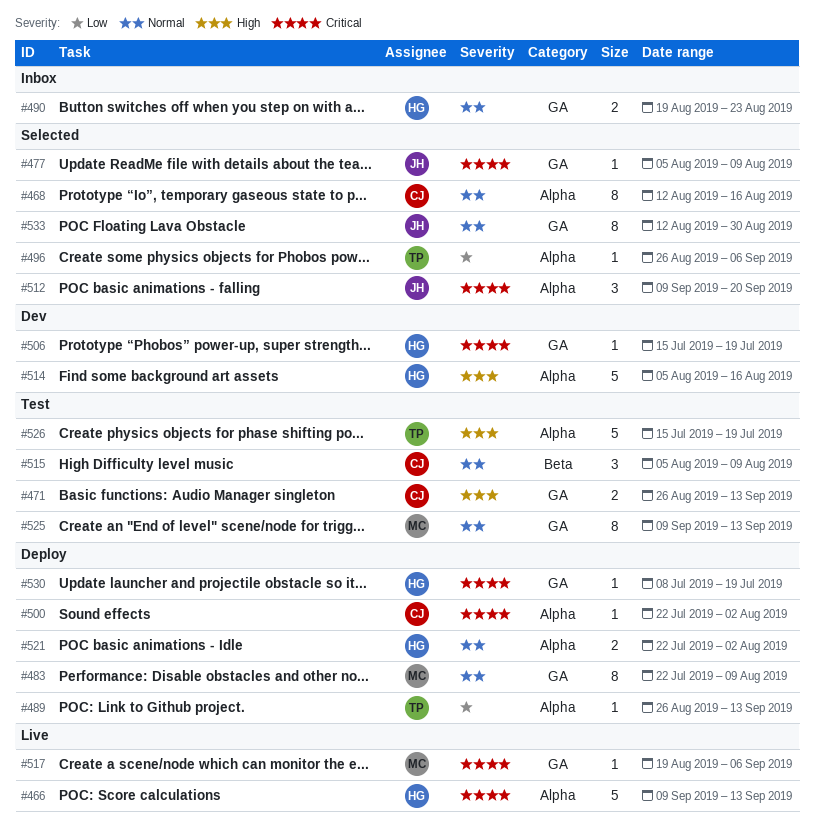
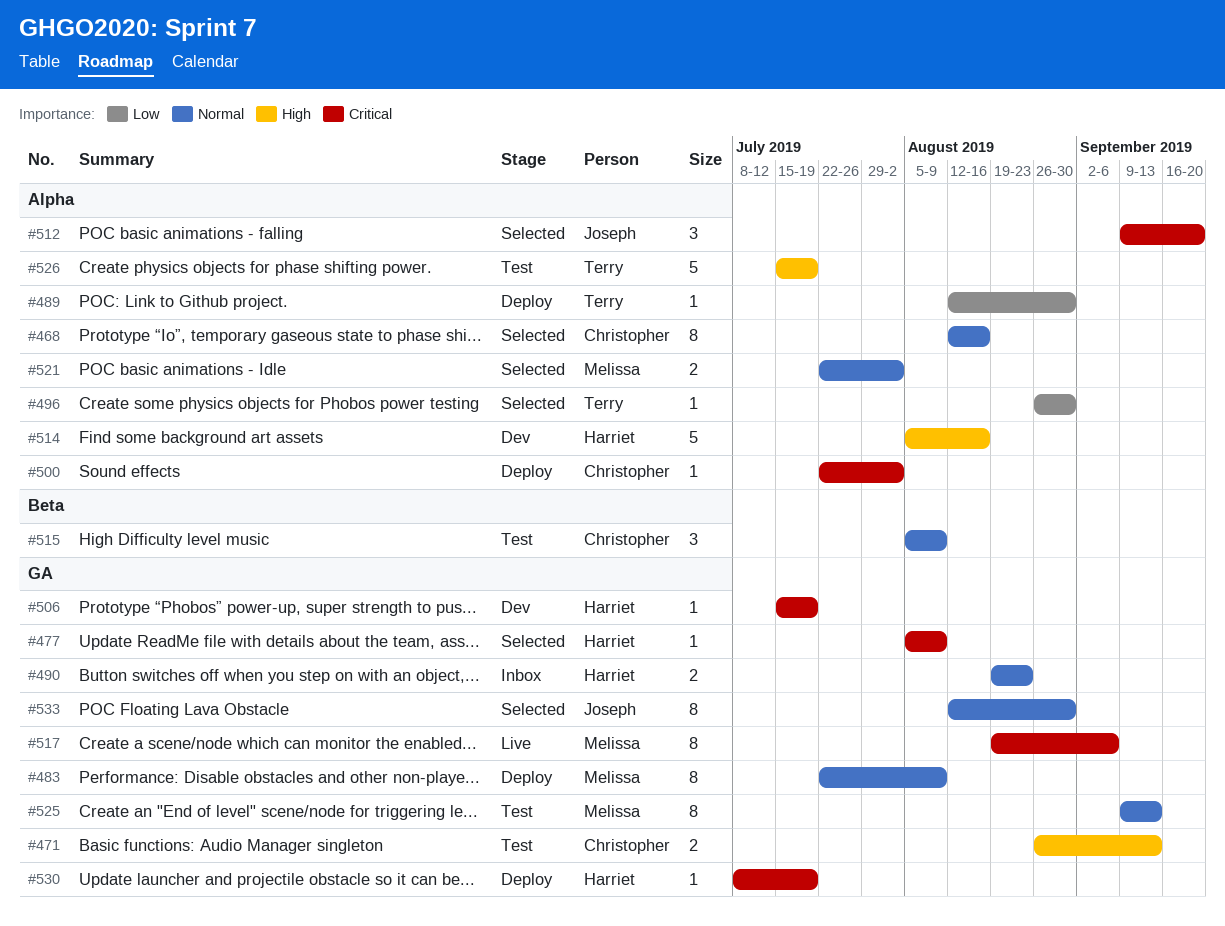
#466: present -> none
#477, owner: Joseph -> Harriet
#489, start: Aug 26 -> Aug 12
#489, due: Sep 13 -> Aug 30
#496, due: Sep 6 -> Aug 30
#517, estimate: 1 -> 8
#521, status: Deploy -> Selected
#521, owner: Harriet -> Melissa

